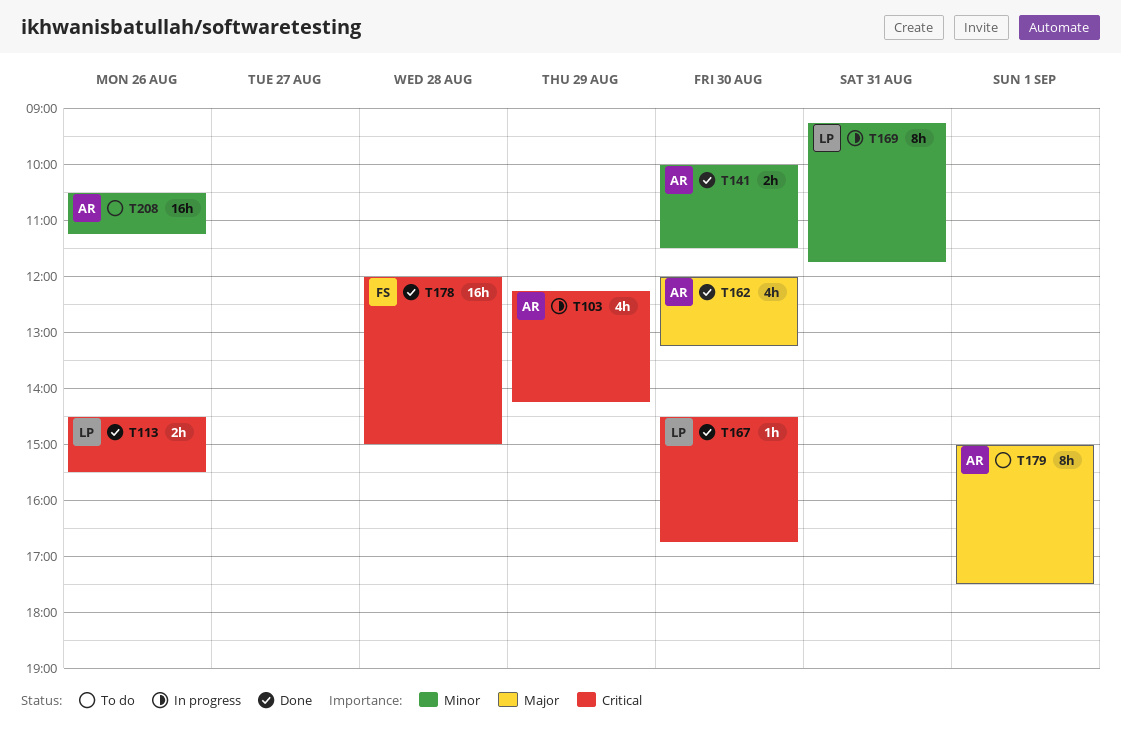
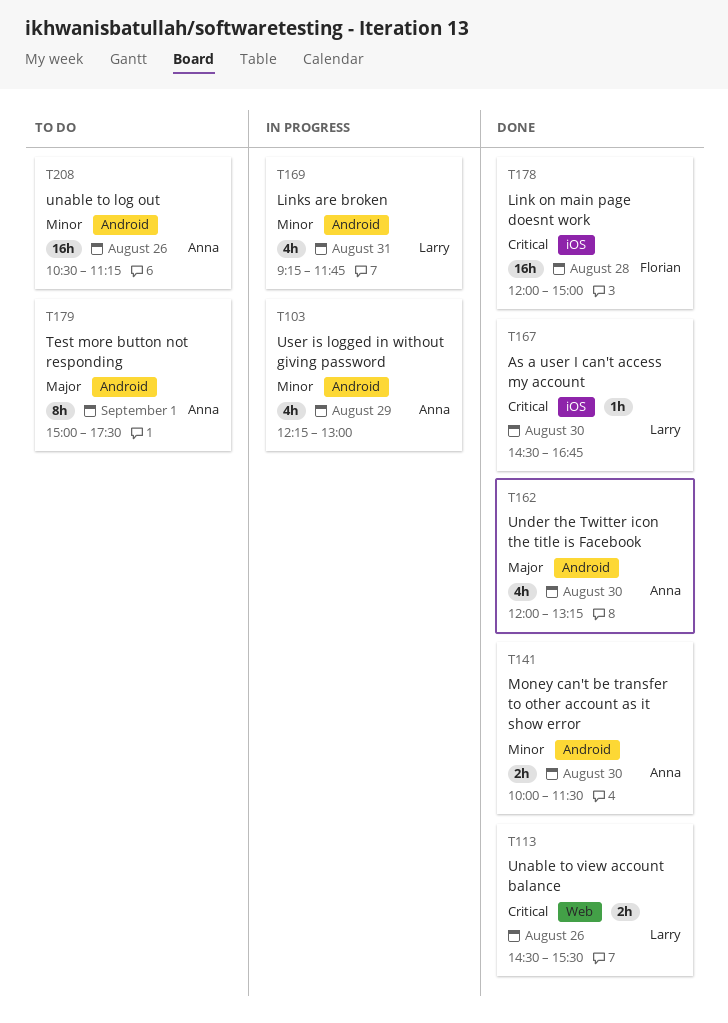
T103, priority: Critical -> Minor
T103, ends: 14:15 -> 13:00
T169, estimate: 8h -> 4h

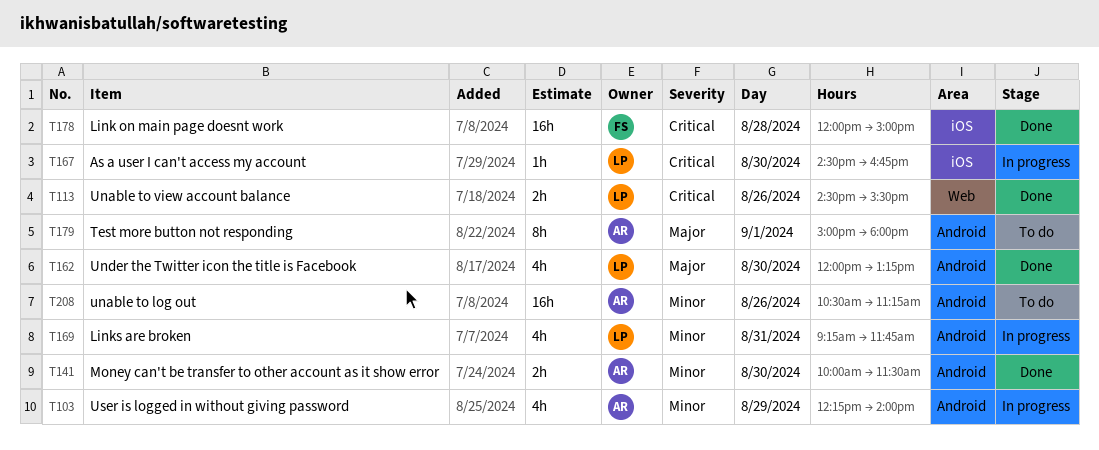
T103, ends: 13:00 -> 14:00
T162, owner: Anna -> Larry
T167, status: Done -> In progress
T179, ends: 17:30 -> 18:00

